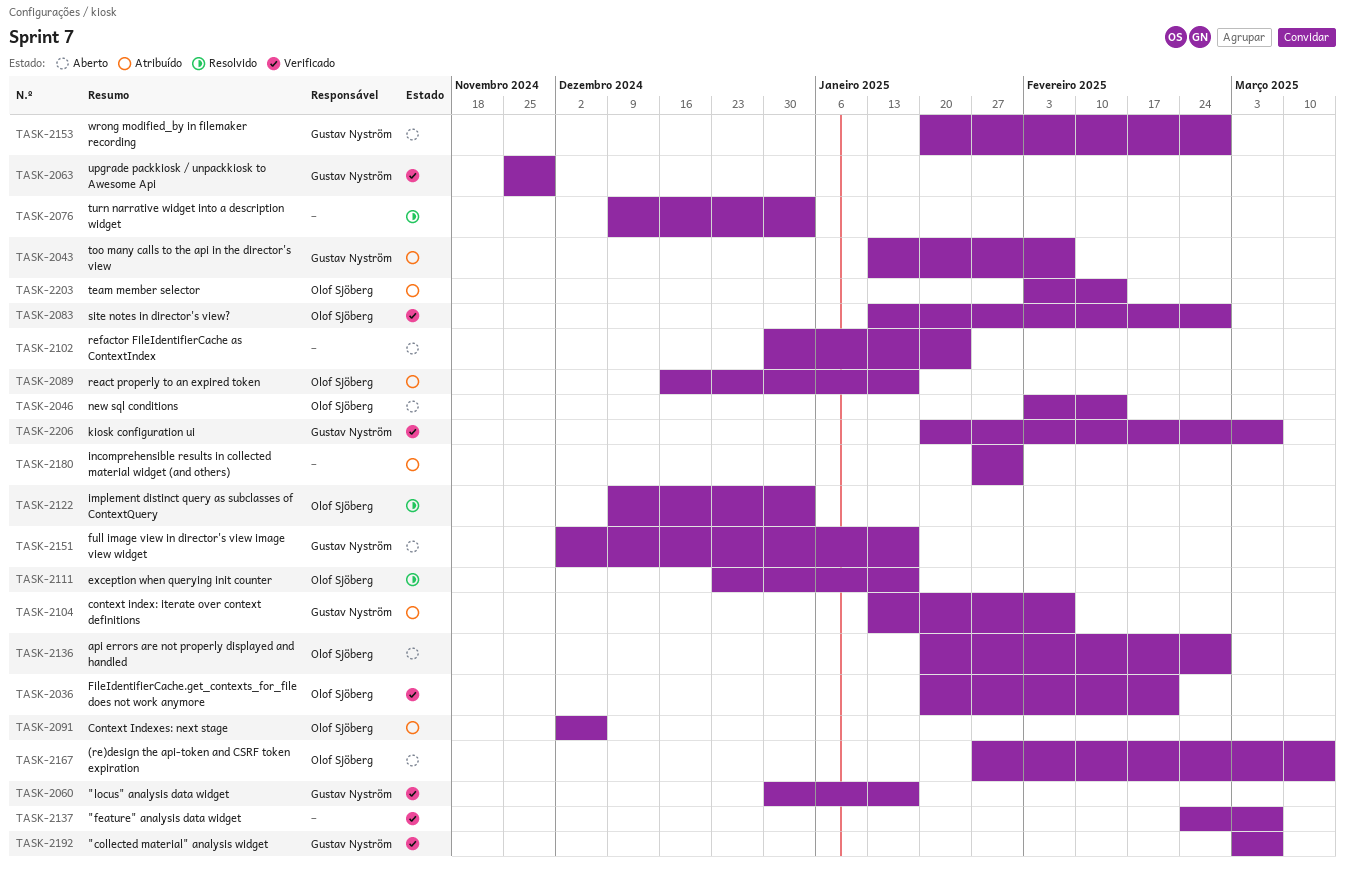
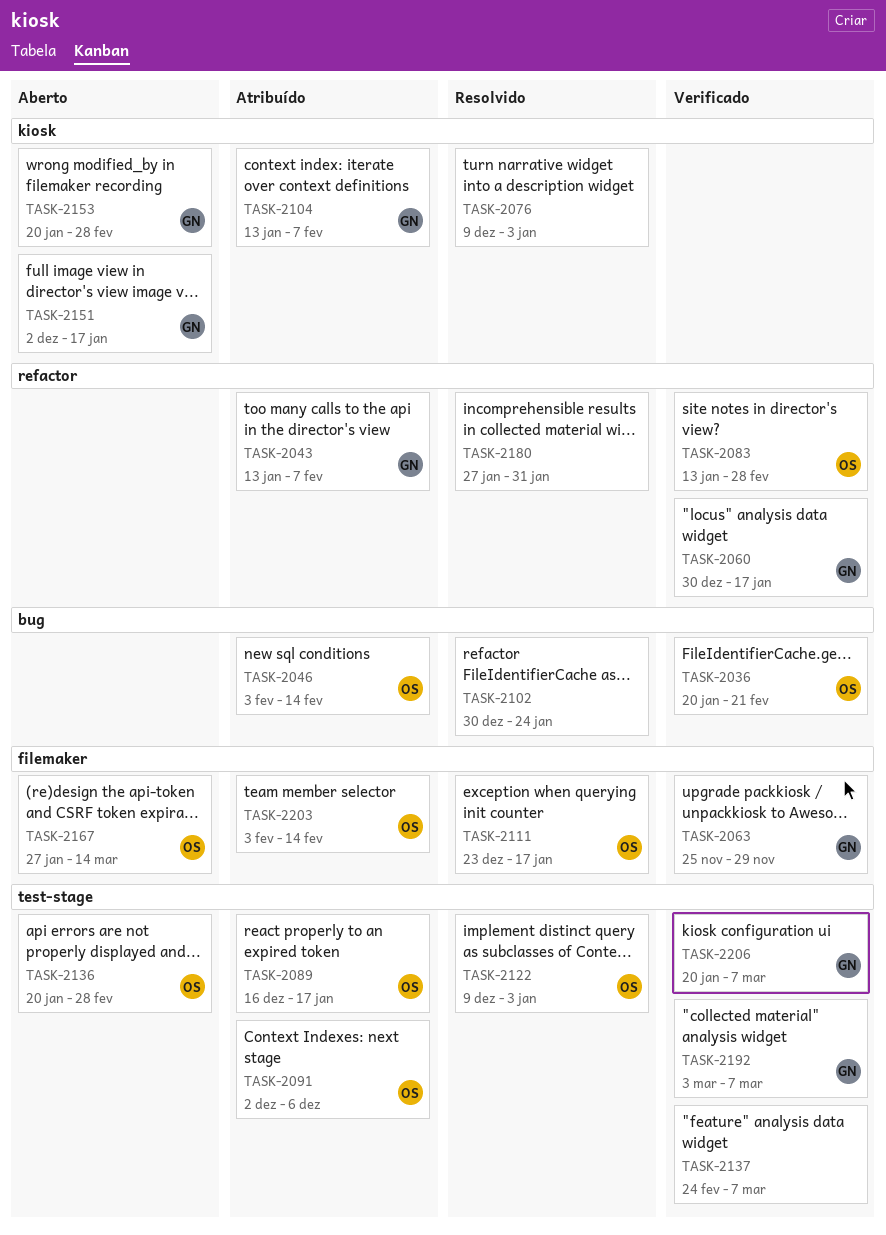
TASK-2046, status: Aberto -> Atribuído
TASK-2102, status: Aberto -> Resolvido
TASK-2180, status: Atribuído -> Resolvido

